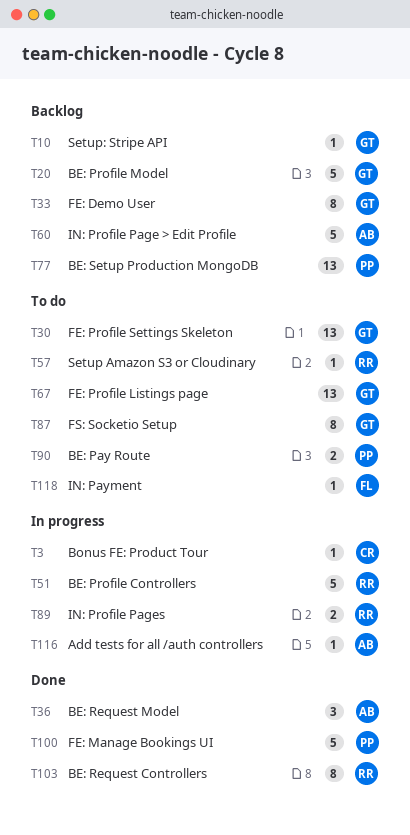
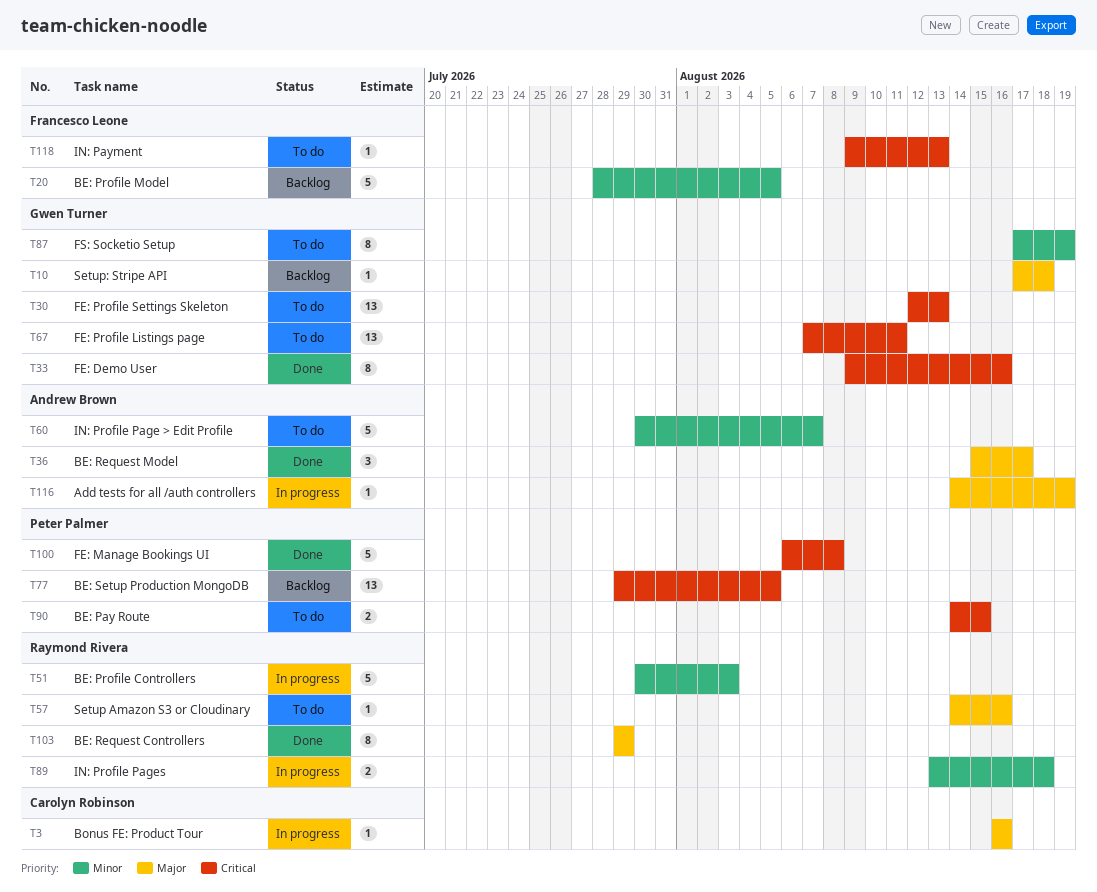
T20, owner: Gwen Turner -> Francesco Leone
T33, status: Backlog -> Done
T60, status: Backlog -> To do

